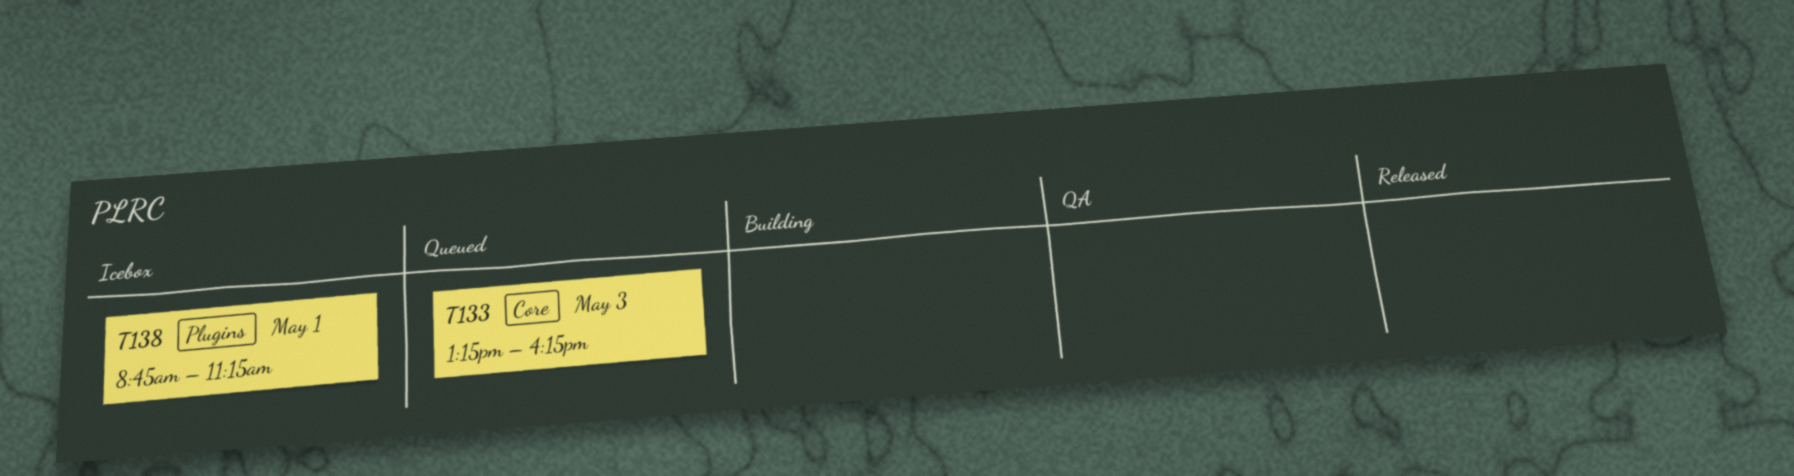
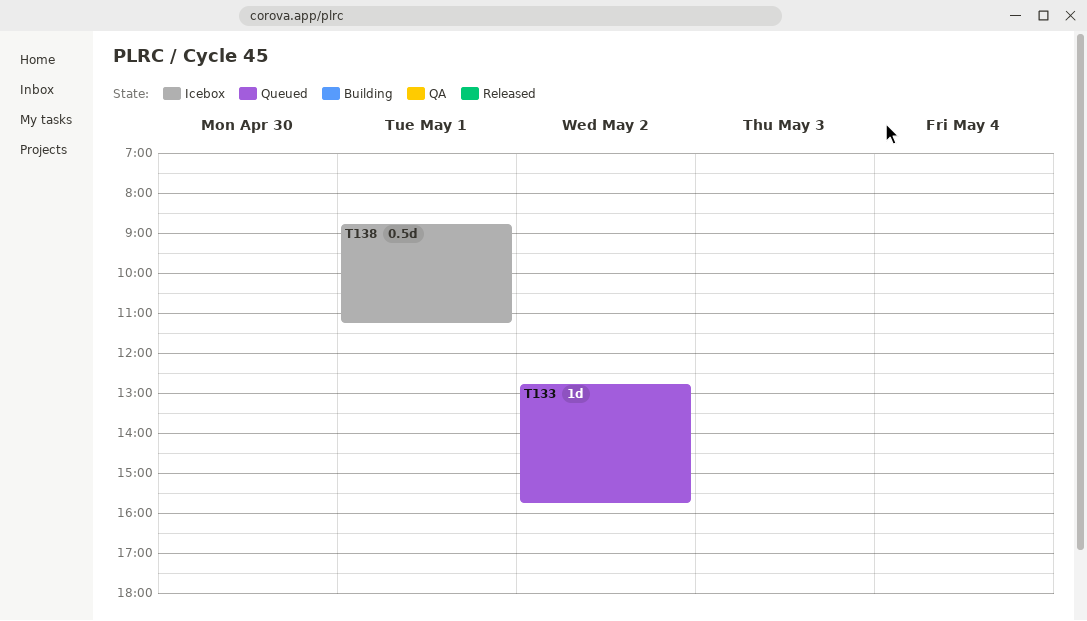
T133, day: May 3 -> May 2
T133, begins: 13:15 -> 12:45
T133, ends: 16:15 -> 15:45

